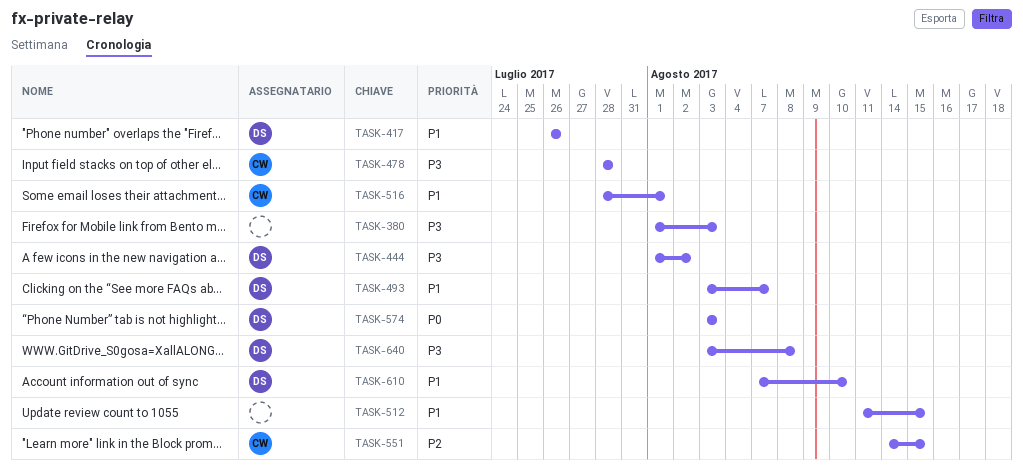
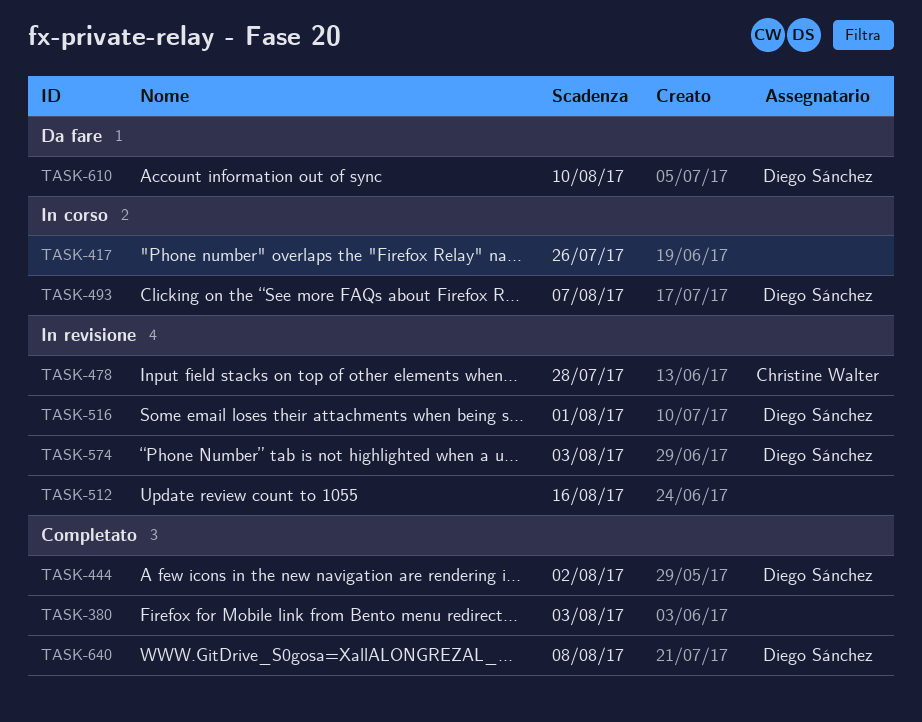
TASK-417, owner: Diego Sánchez -> none
TASK-512, due: Aug 15 -> Aug 16
TASK-516, owner: Christine Walter -> Diego Sánchez
TASK-551: present -> none

